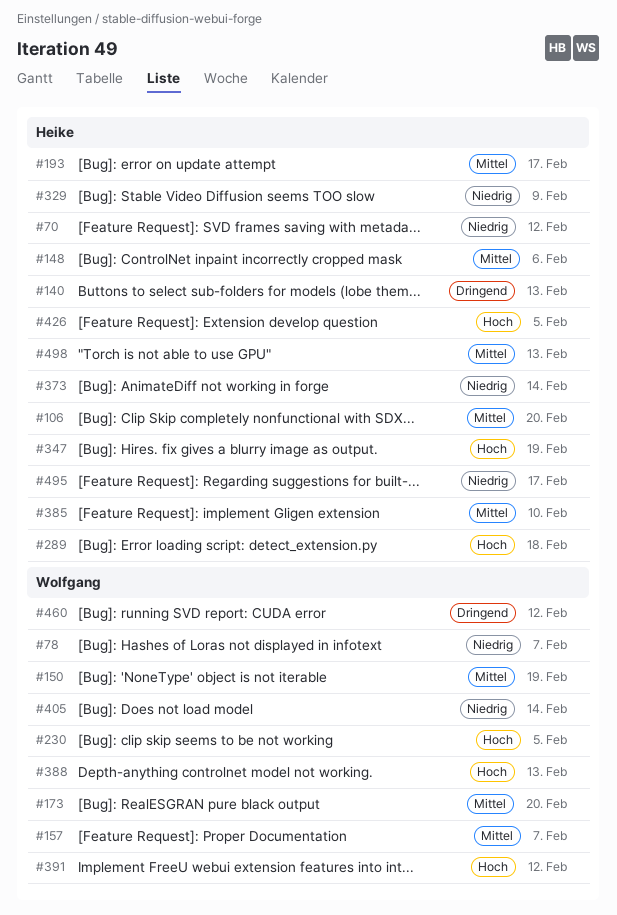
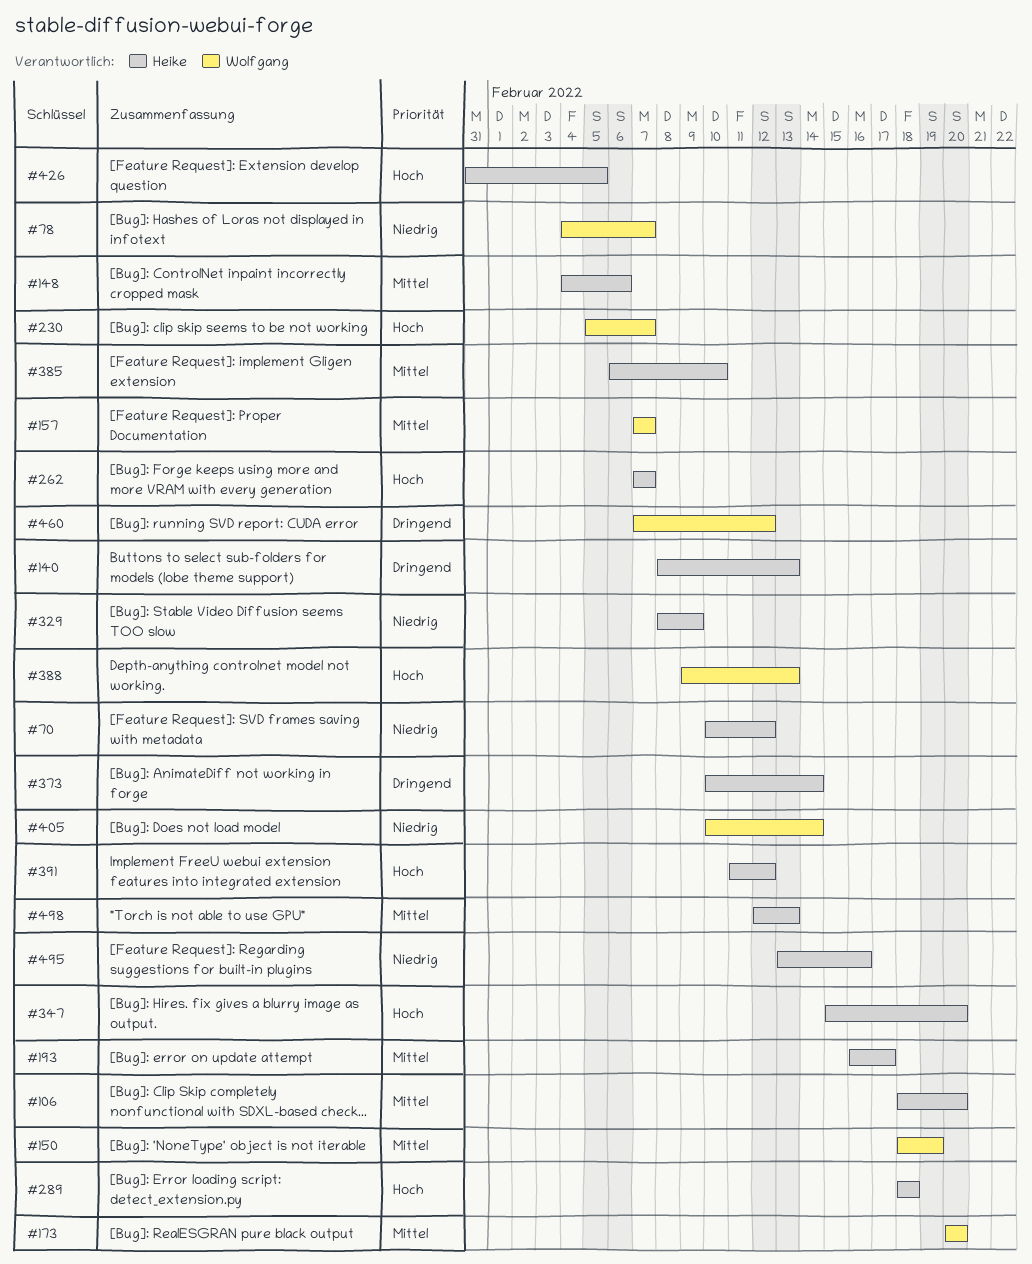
#230, due: Feb 5 -> Feb 7
#262: none -> present
#347, due: Feb 19 -> Feb 20
#373, priority: Niedrig -> Dringend
#391, owner: Wolfgang -> Heike
#495, due: Feb 17 -> Feb 16

